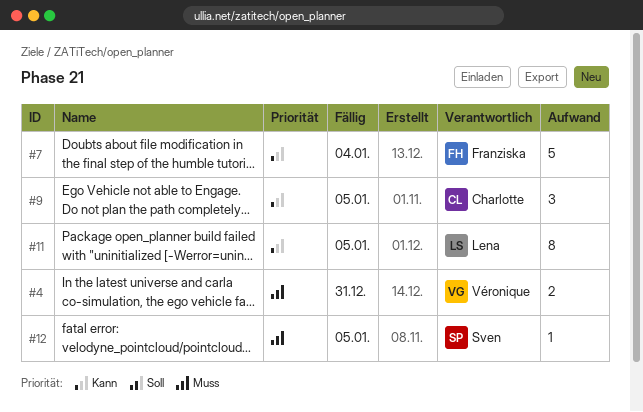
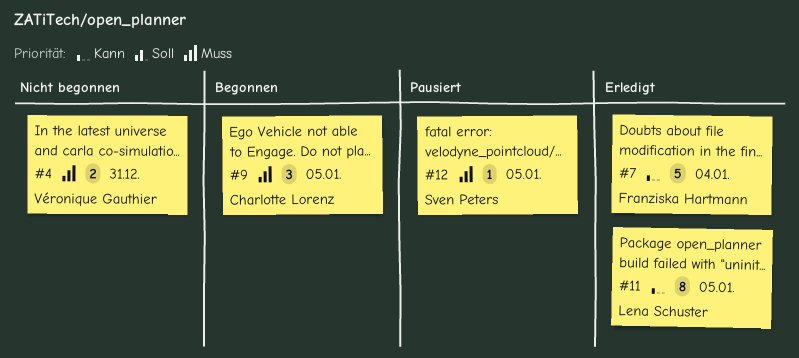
#9, priority: Kann -> Muss

